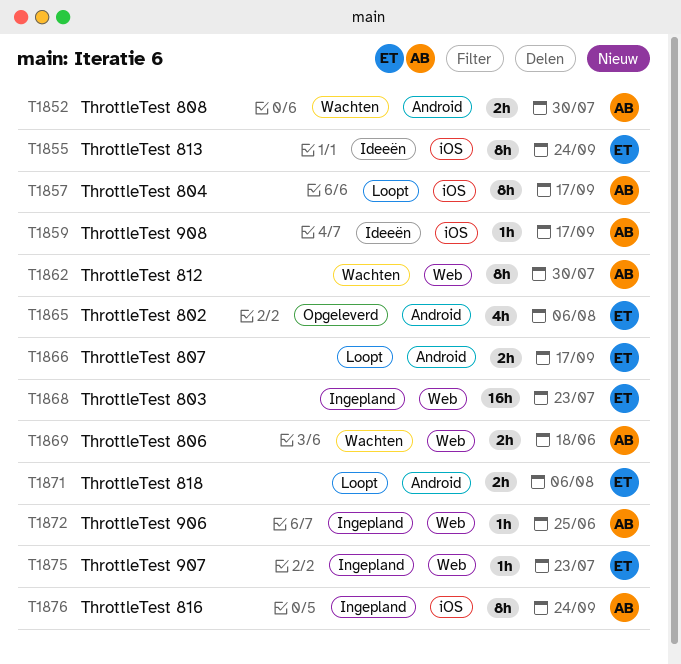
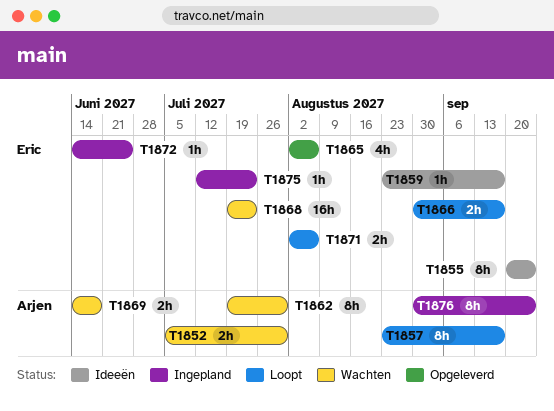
T1859, owner: Arjen -> Eric
T1868, status: Ingepland -> Wachten
T1872, owner: Arjen -> Eric

